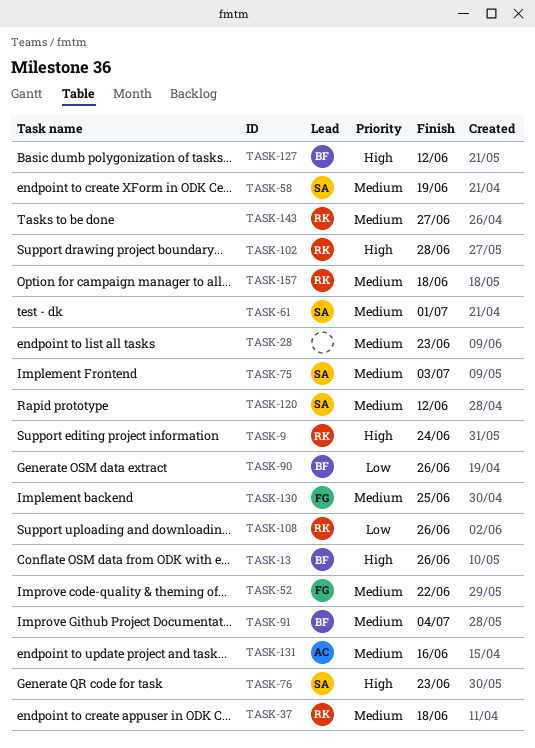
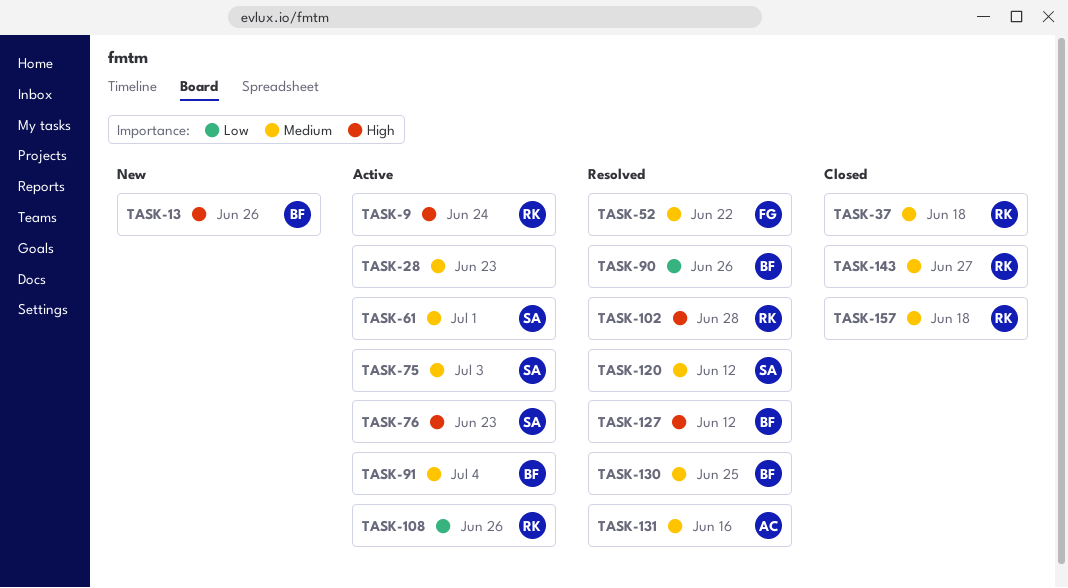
TASK-58: present -> none
TASK-130, owner: FG -> BF

